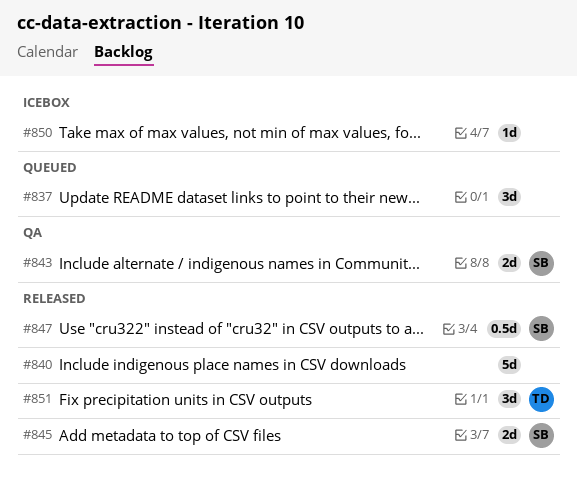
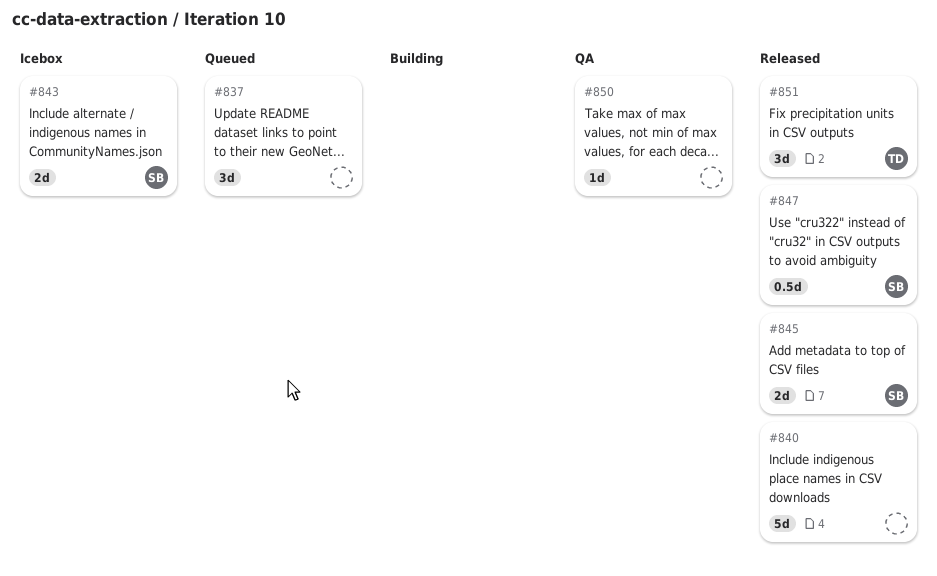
#843, status: QA -> Icebox
#850, status: Icebox -> QA

